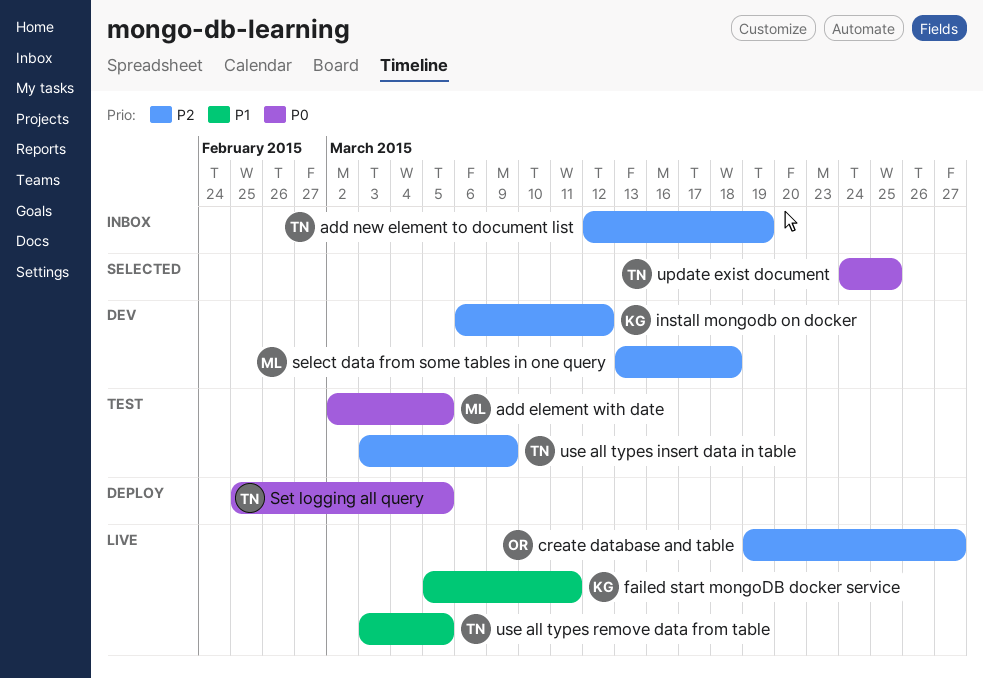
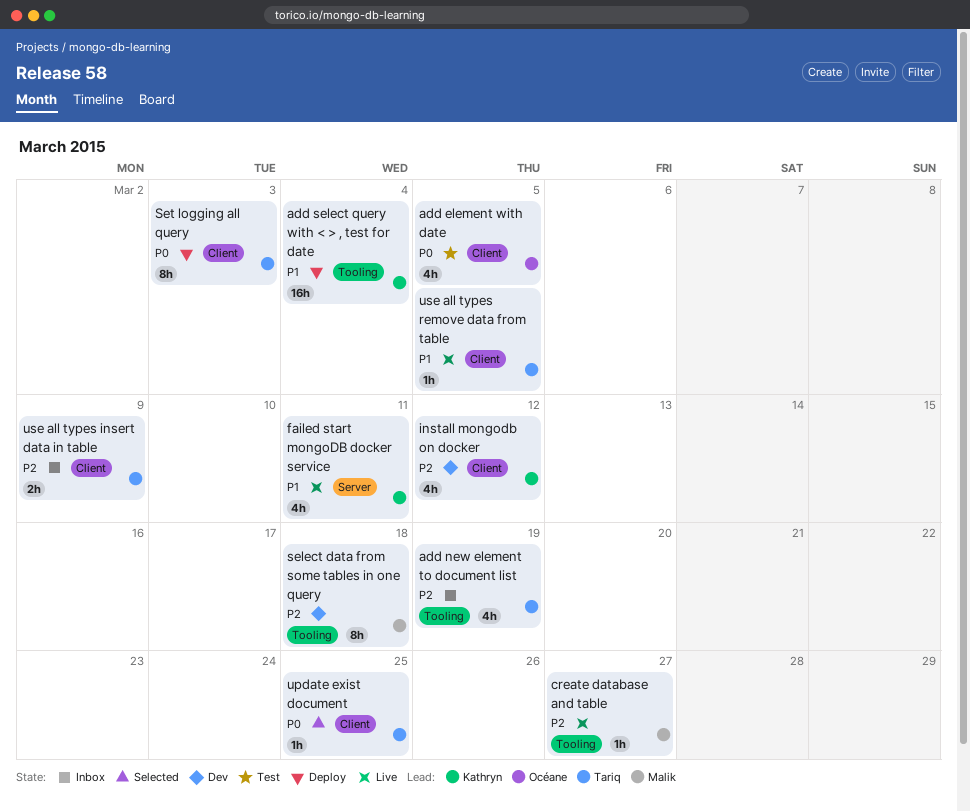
add element with date, owner: Malik -> Océane
add select query with < > , test for date: none -> present
create database and table, owner: Océane -> Malik
Set logging all query, due: Mar 5 -> Mar 3
use all types insert data in table, status: Test -> Inbox

